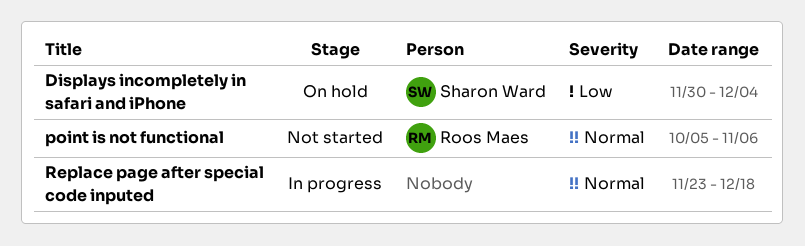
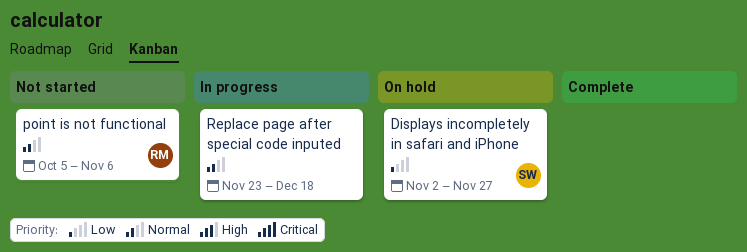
Displays incompletely in safari and iPhone, start: Nov 30 -> Nov 2
Displays incompletely in safari and iPhone, due: Dec 4 -> Nov 27

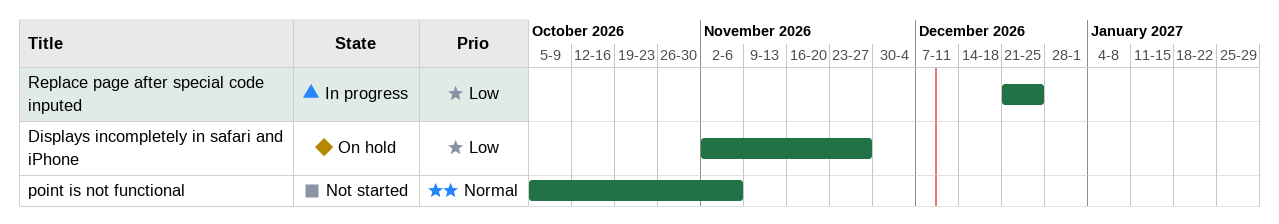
Replace page after special code inputed, priority: Normal -> Low
Replace page after special code inputed, start: Nov 23 -> Dec 21
Replace page after special code inputed, due: Dec 18 -> Dec 25

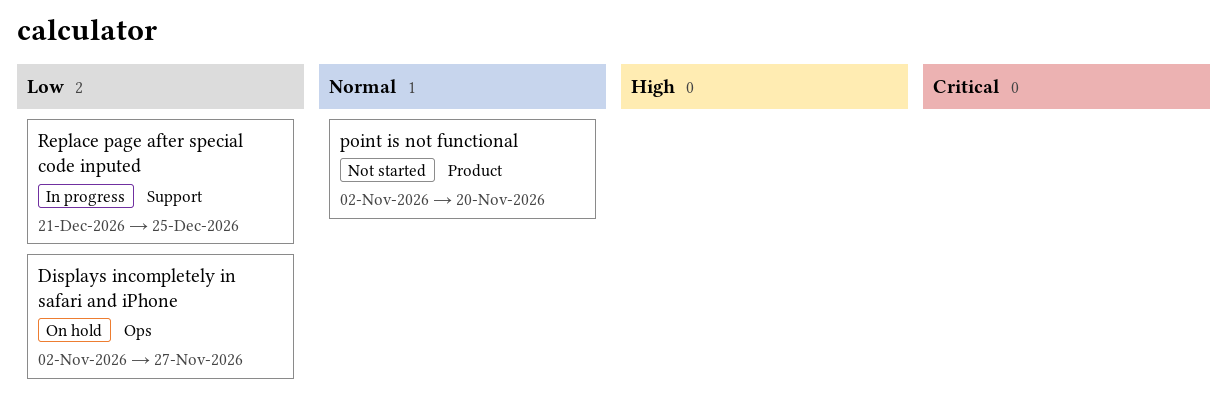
point is not functional, start: Oct 5 -> Nov 2
point is not functional, due: Nov 6 -> Nov 20

